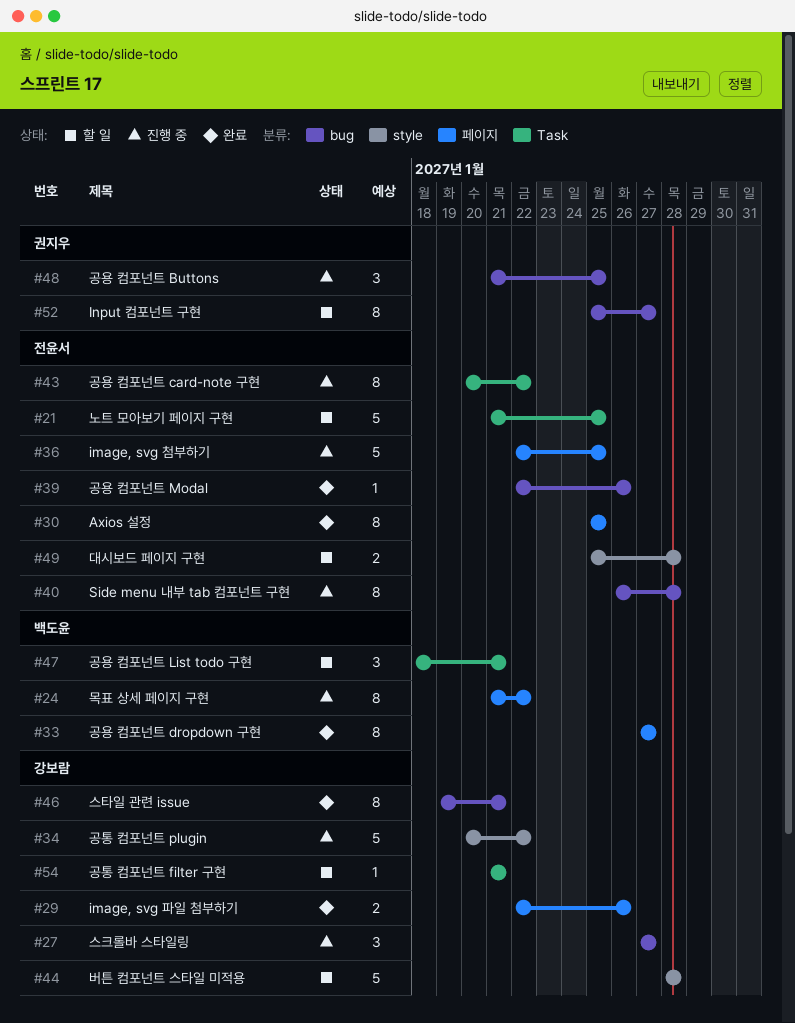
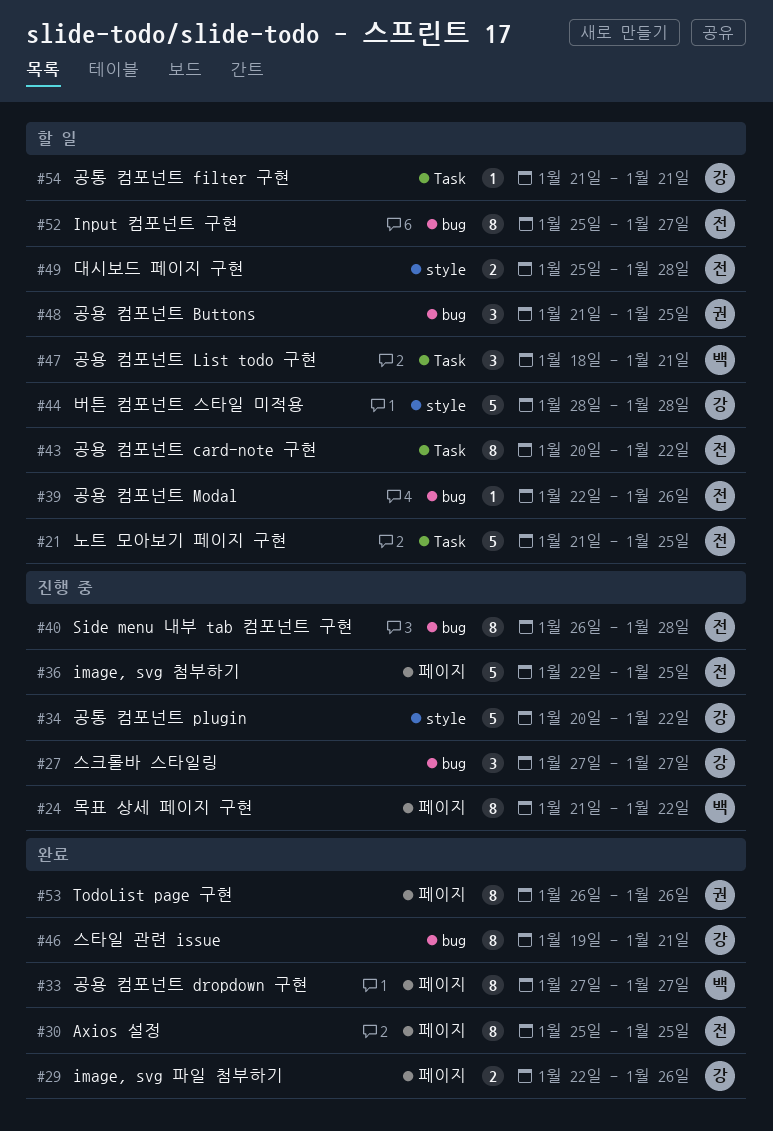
#39, status: 완료 -> 할 일
#43, status: 진행 중 -> 할 일
#48, status: 진행 중 -> 할 일
#52, owner: 권지우 -> 전윤서
#53: none -> present

